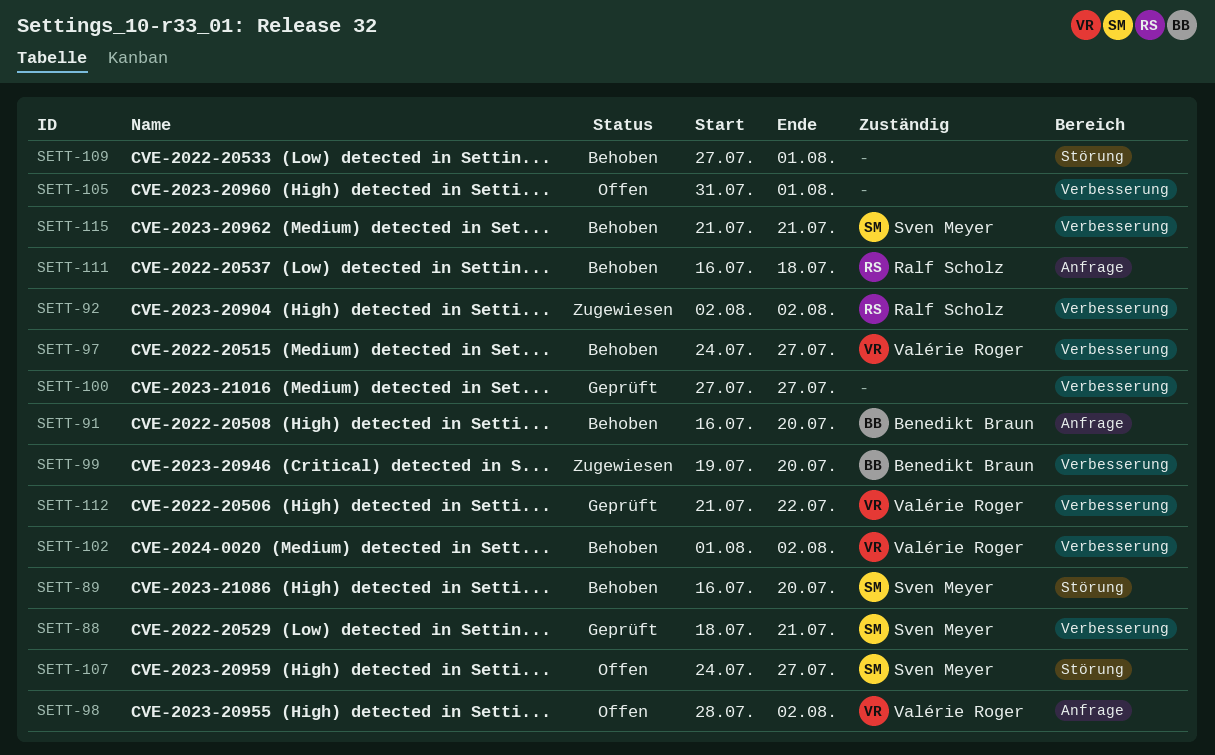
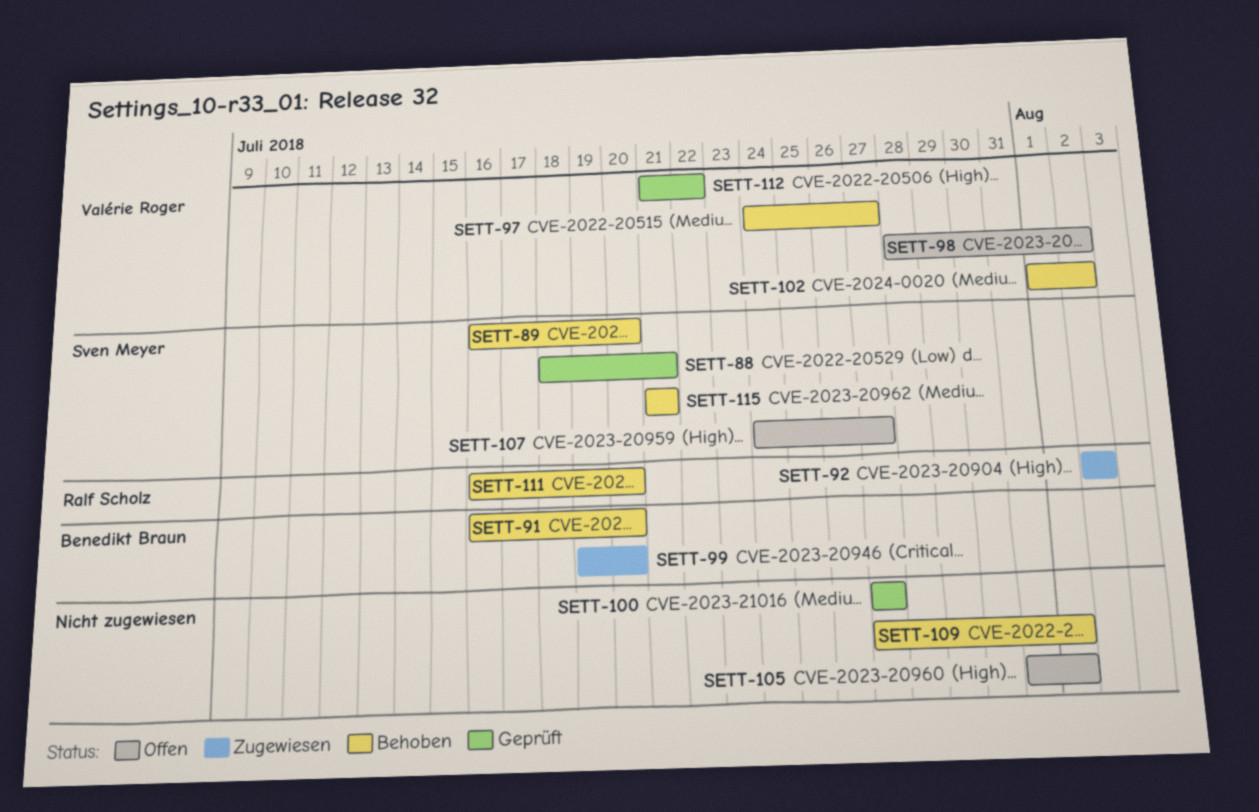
SETT-111, due: Jul 18 -> Jul 20

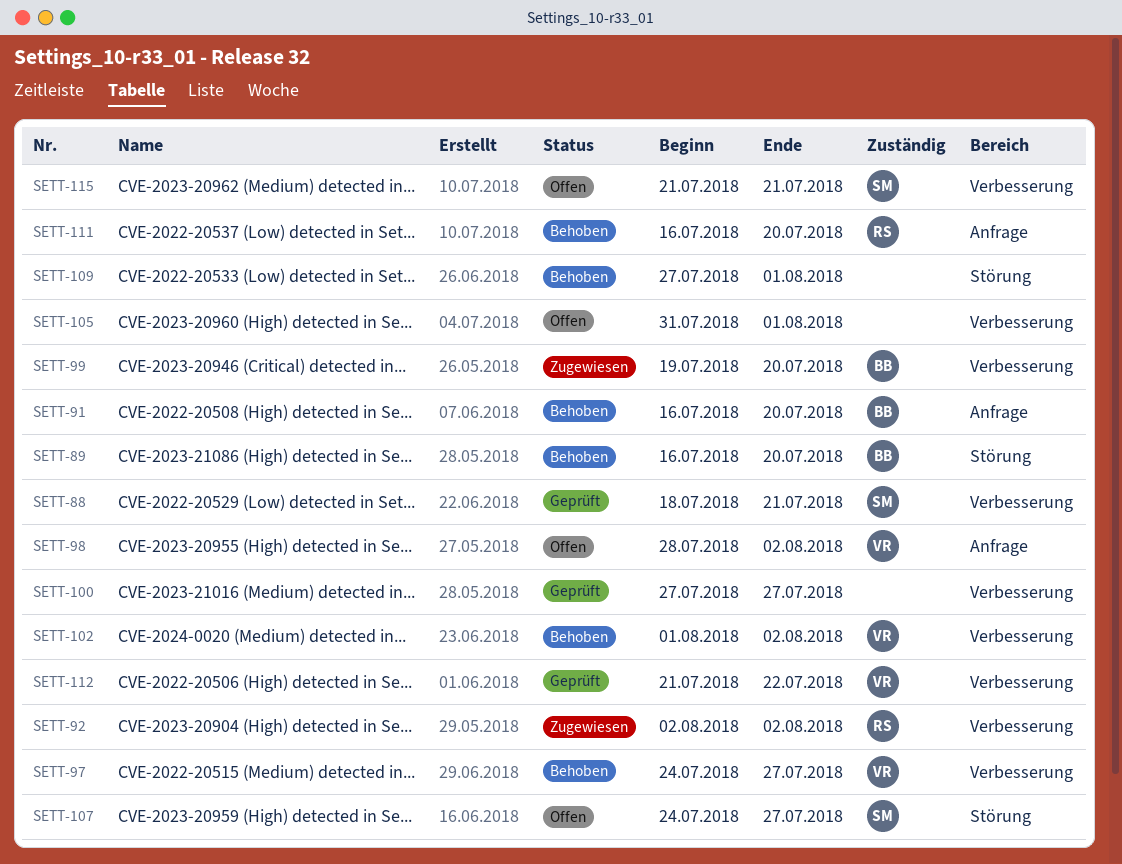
SETT-89, owner: Sven Meyer -> Benedikt Braun
SETT-115, status: Behoben -> Offen

